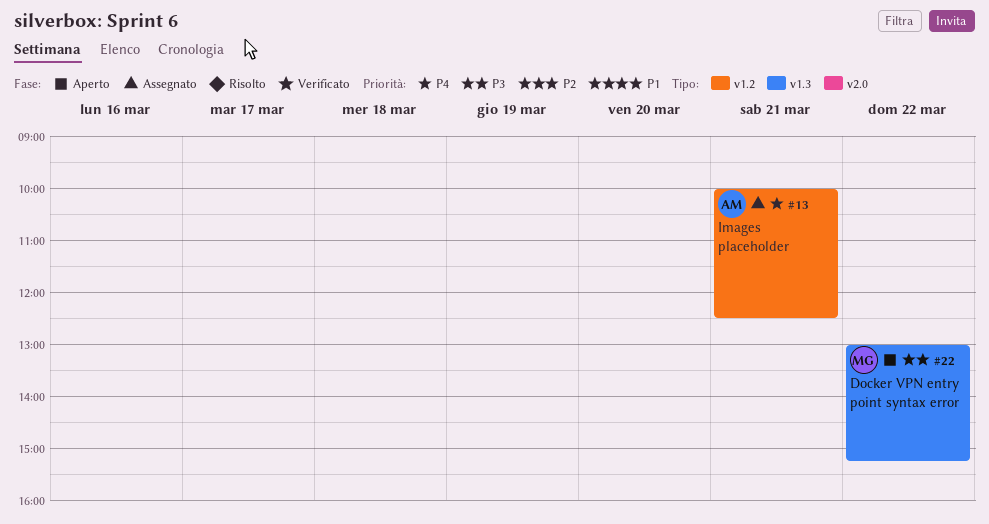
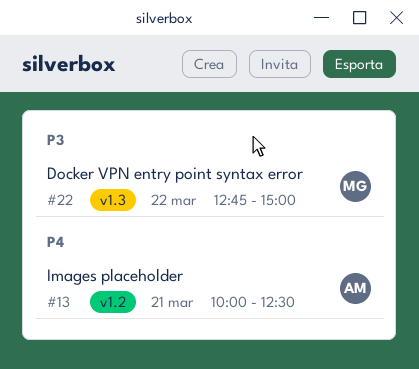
#22, begins: 13:00 -> 12:45
#22, ends: 15:15 -> 15:00

